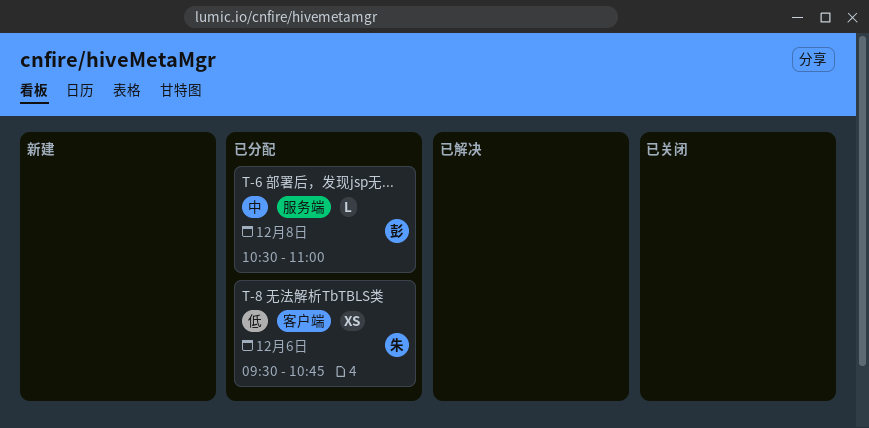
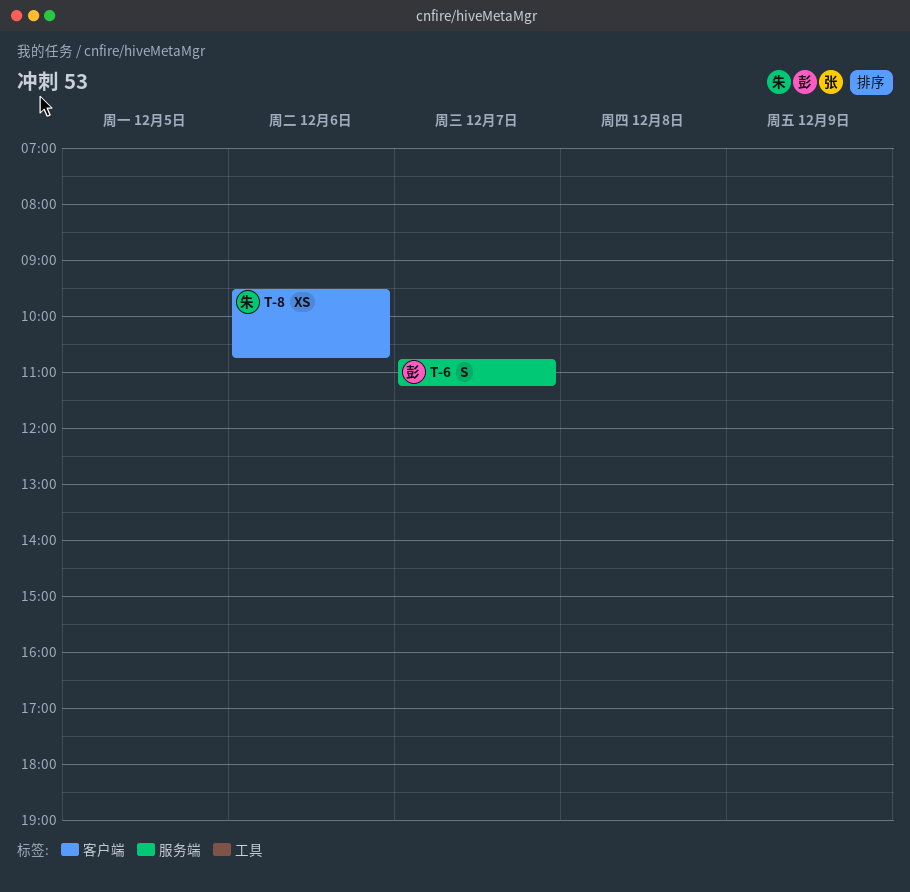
T-6, estimate: L -> S
T-6, day: Dec 8 -> Dec 7
T-6, begins: 10:30 -> 10:45
T-6, ends: 11:00 -> 11:15

